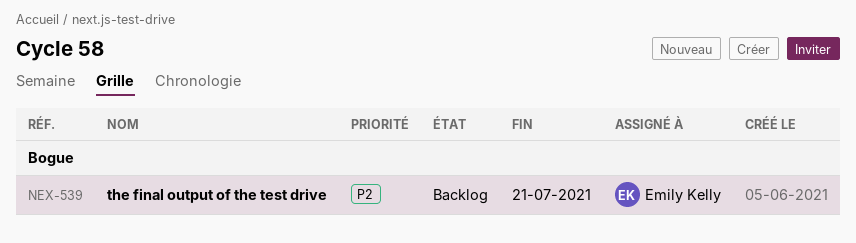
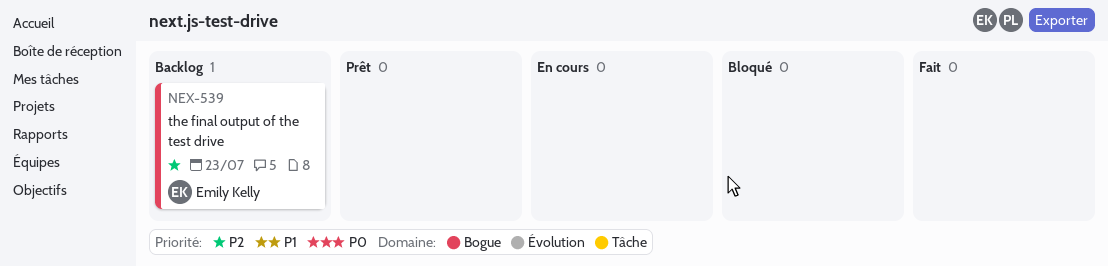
NEX-539, due: Jul 21 -> Jul 23

